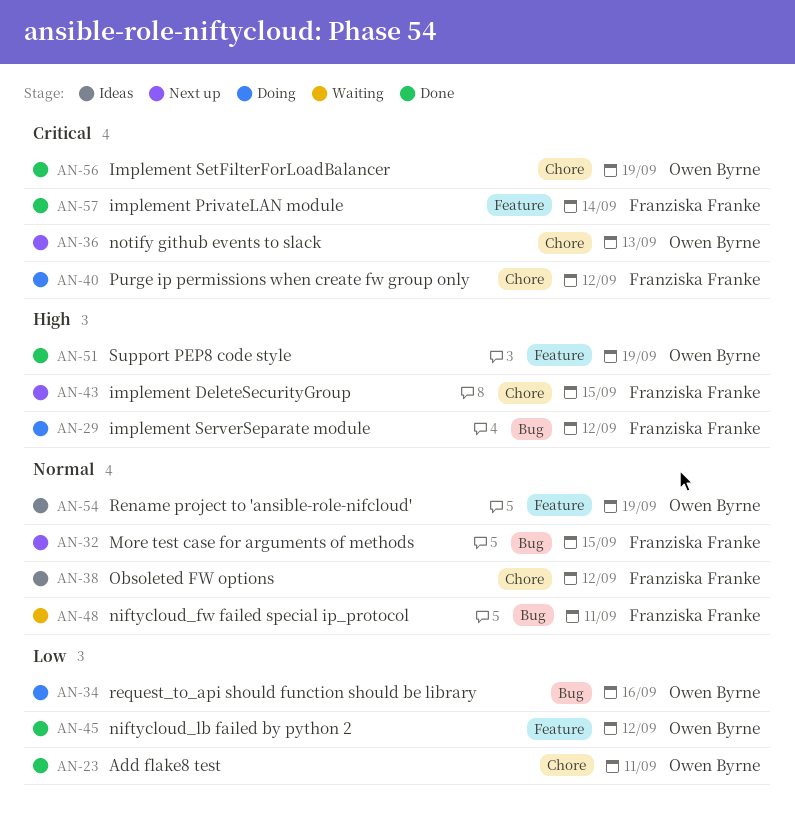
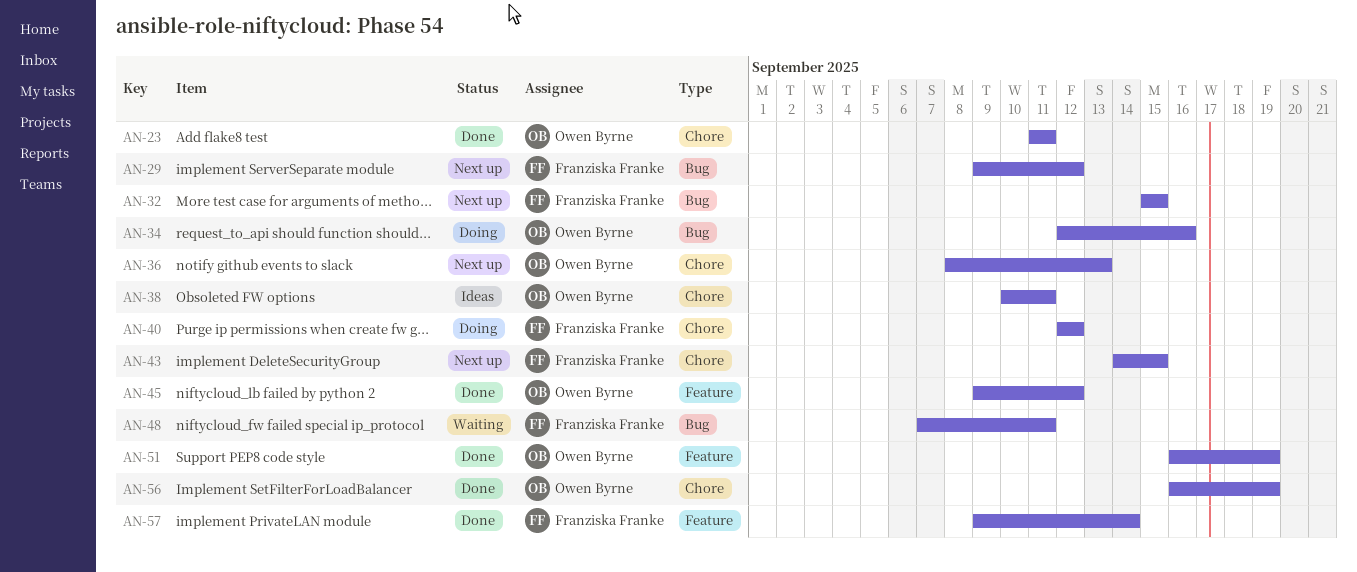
AN-29, status: Doing -> Next up
AN-38, owner: Franziska Franke -> Owen Byrne
AN-38, due: Sep 12 -> Sep 11
AN-54: present -> none

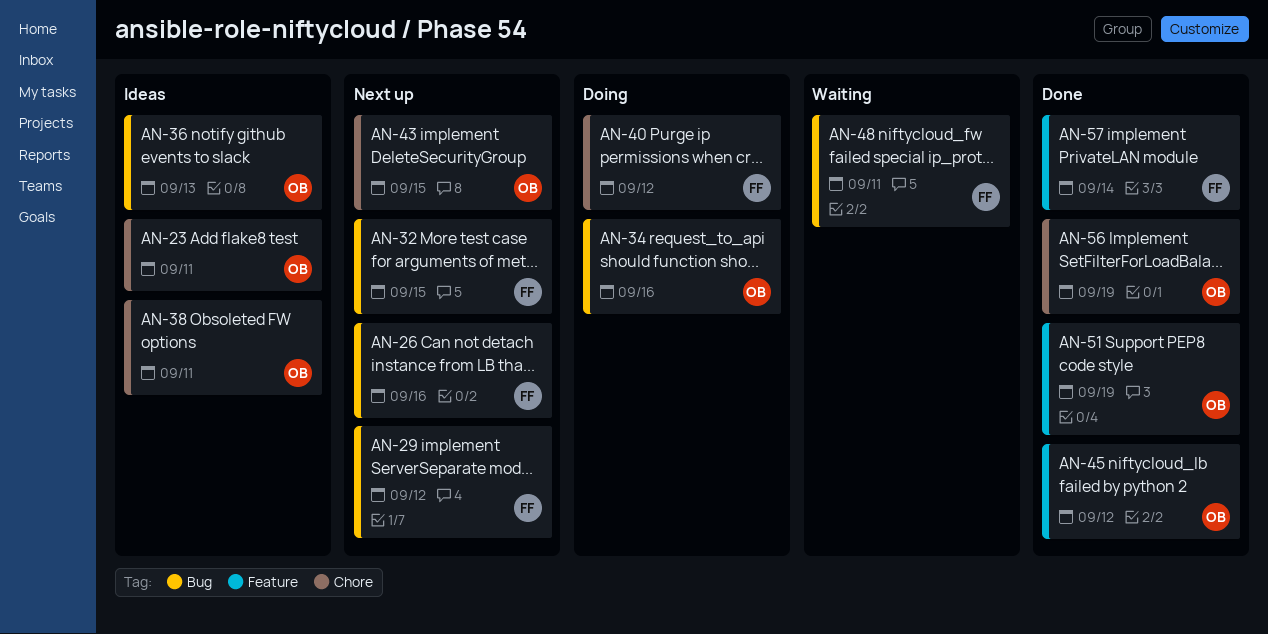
AN-23, status: Done -> Ideas
AN-26: none -> present
AN-36, status: Next up -> Ideas
AN-36, label: Chore -> Bug
AN-43, owner: Franziska Franke -> Owen Byrne

